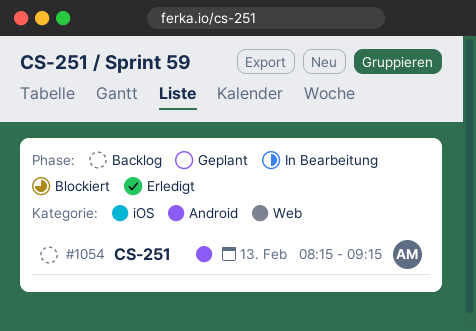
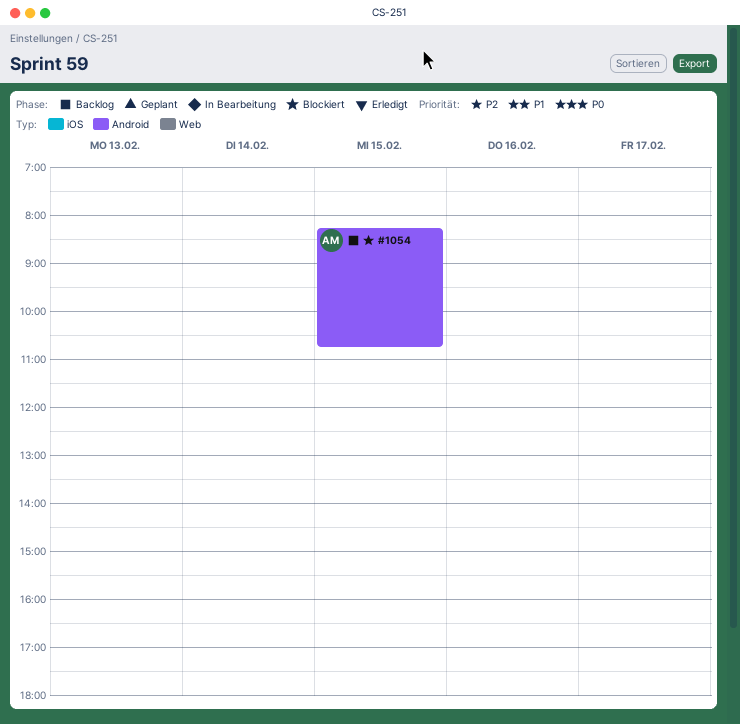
#1054, day: Feb 13 -> Feb 15
#1054, ends: 09:15 -> 10:45

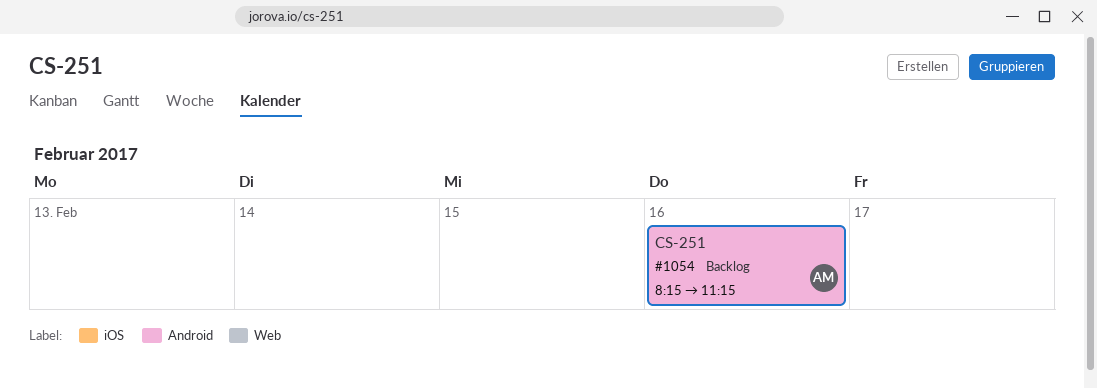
#1054, day: Feb 15 -> Feb 16
#1054, ends: 10:45 -> 11:15

